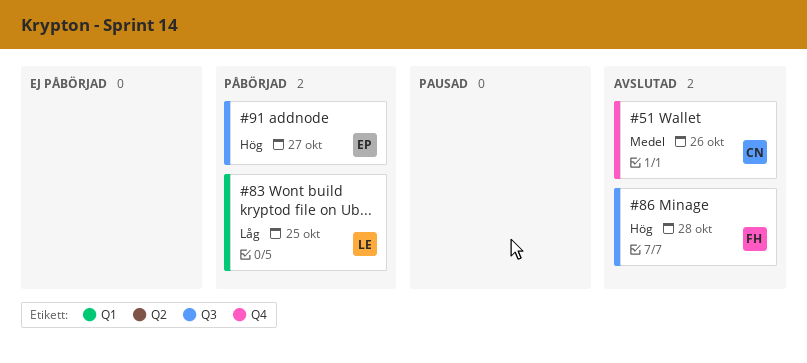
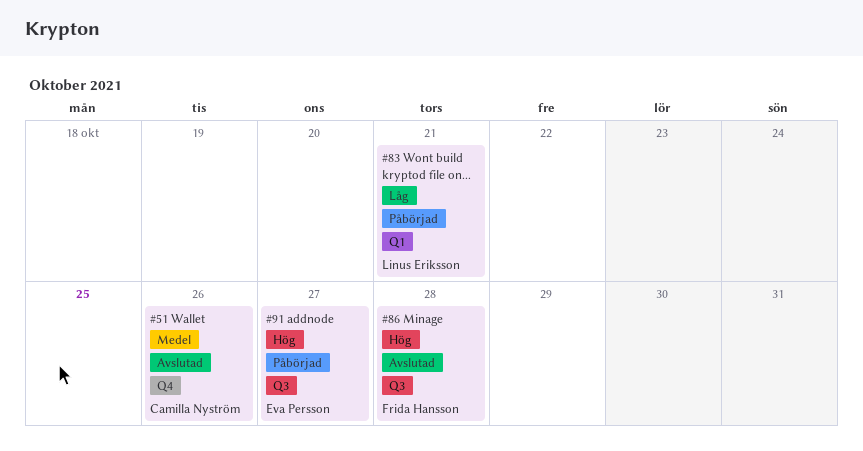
#83, due: Oct 25 -> Oct 21

